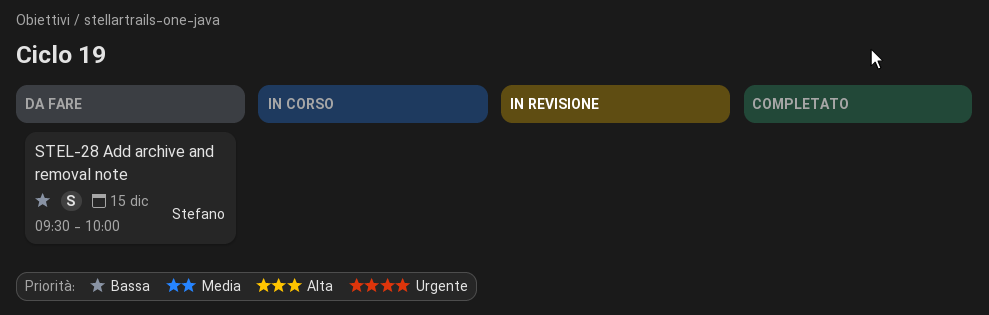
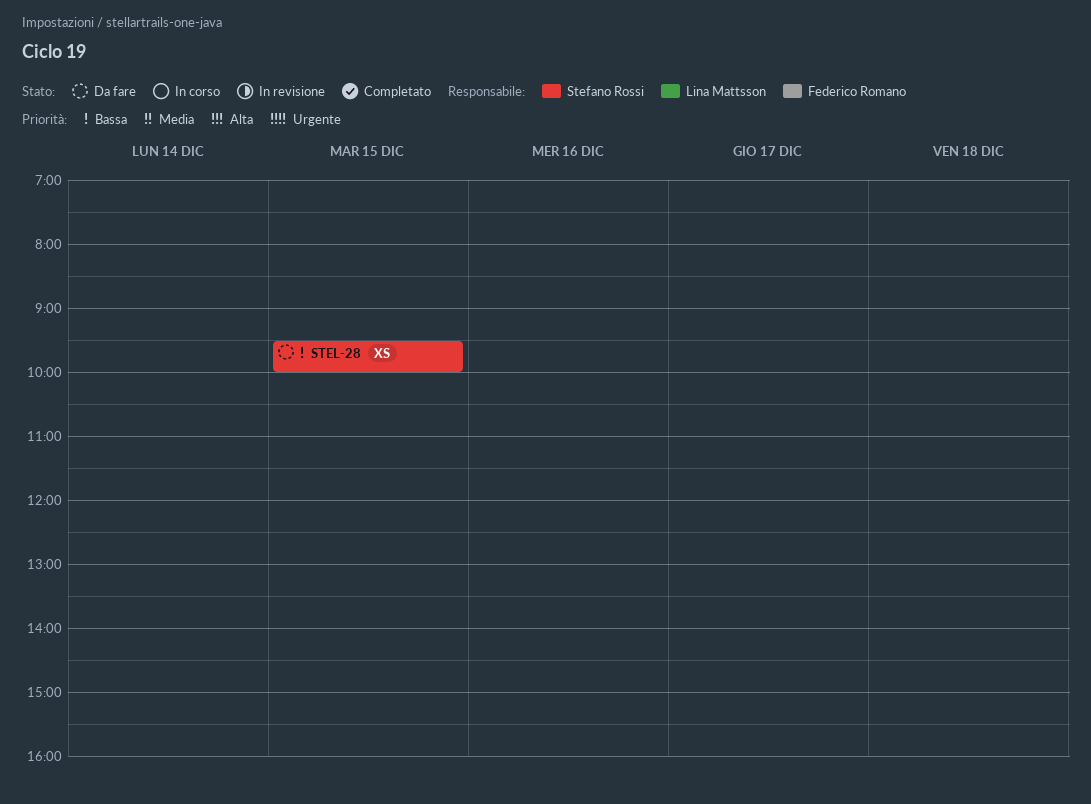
STEL-28, estimate: S -> XS

